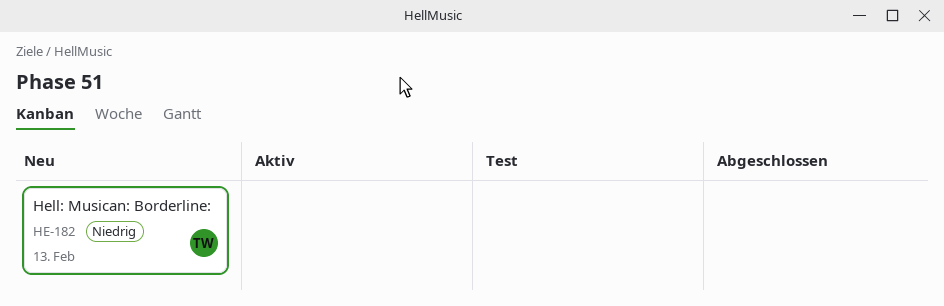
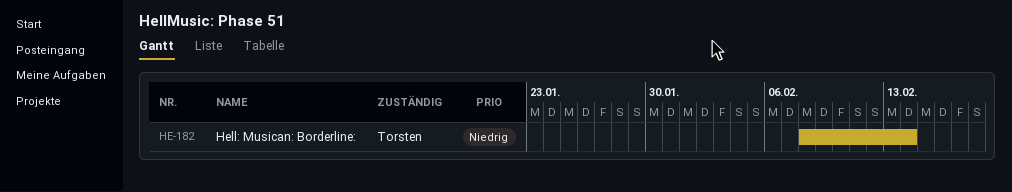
HE-182, due: Feb 13 -> Feb 14

